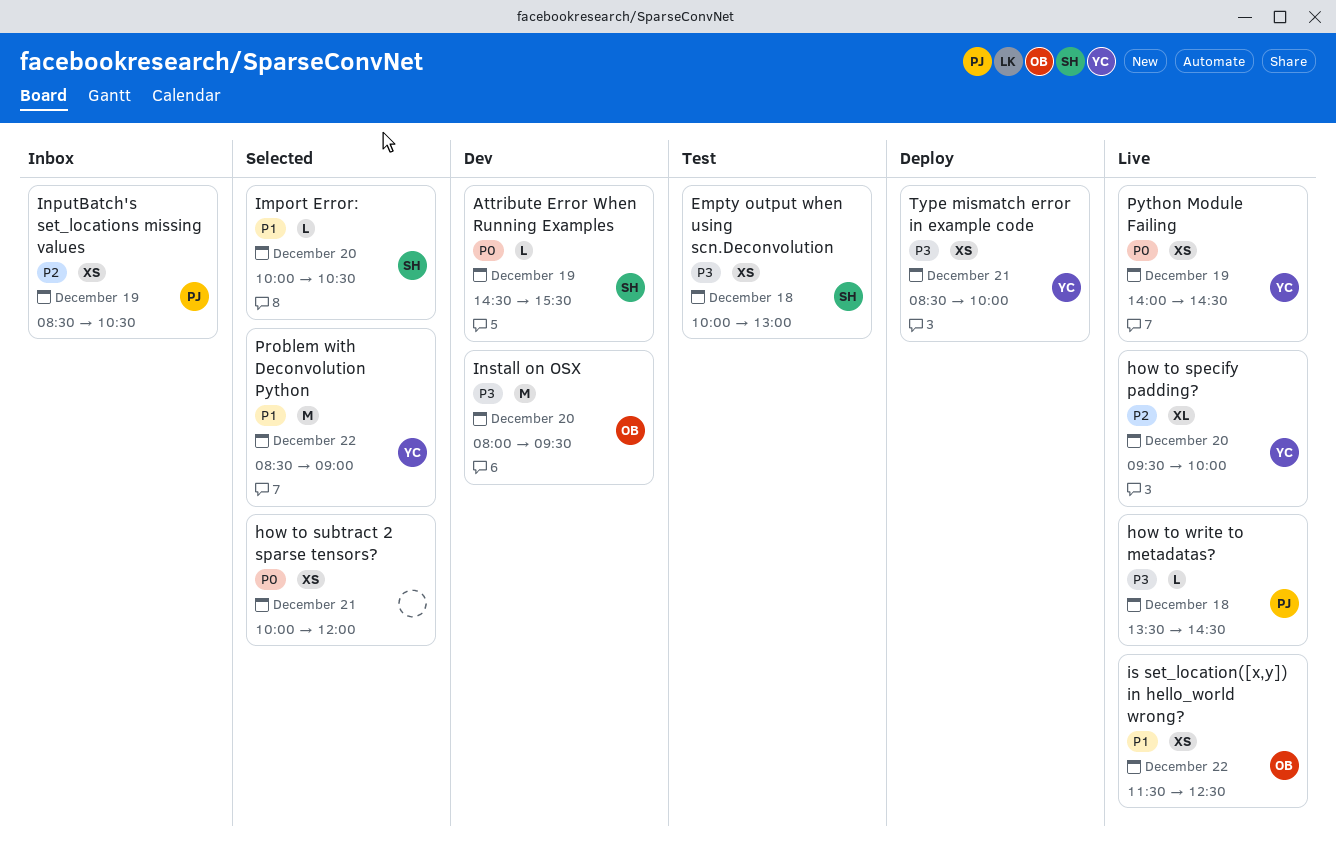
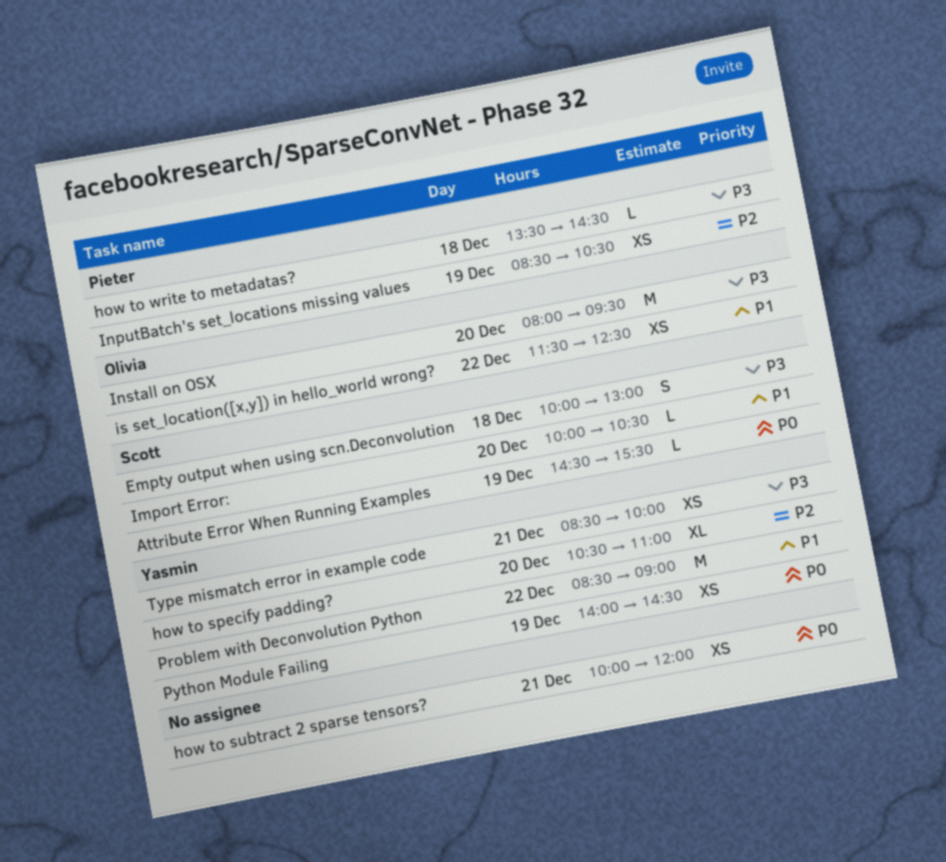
Empty output when using scn.Deconvolution, estimate: XS -> S
how to specify padding?, begins: 09:30 -> 10:30
how to specify padding?, ends: 10:00 -> 11:00

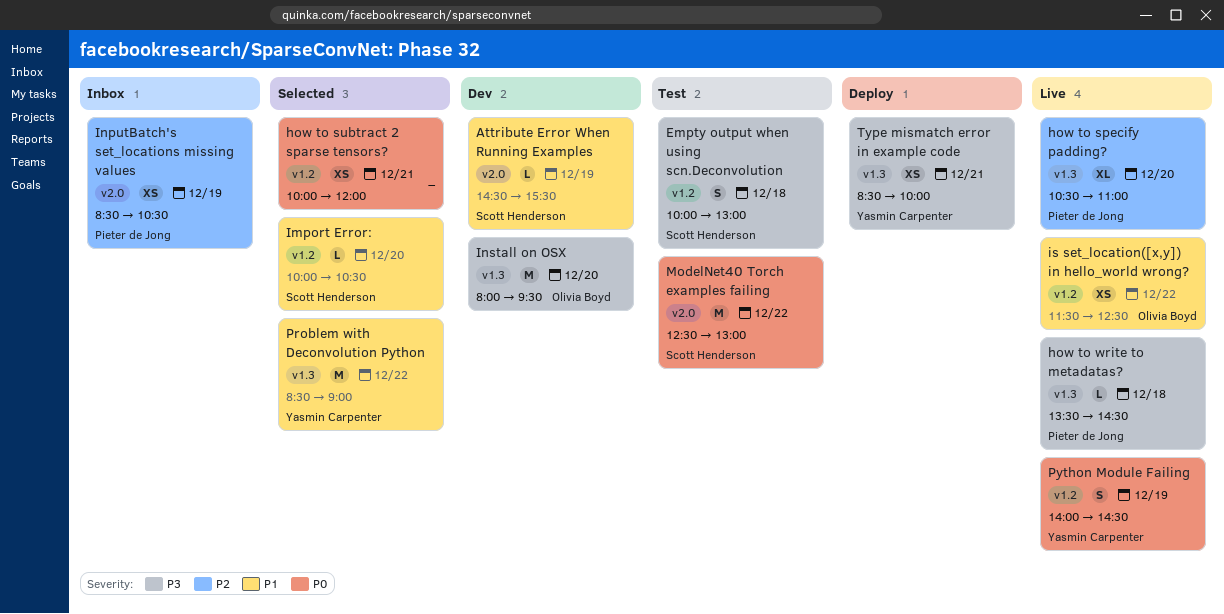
Attribute Error When Running Examples, priority: P0 -> P1
how to specify padding?, owner: Yasmin Carpenter -> Pieter de Jong
ModelNet40 Torch examples failing: none -> present
Python Module Failing, estimate: XS -> S

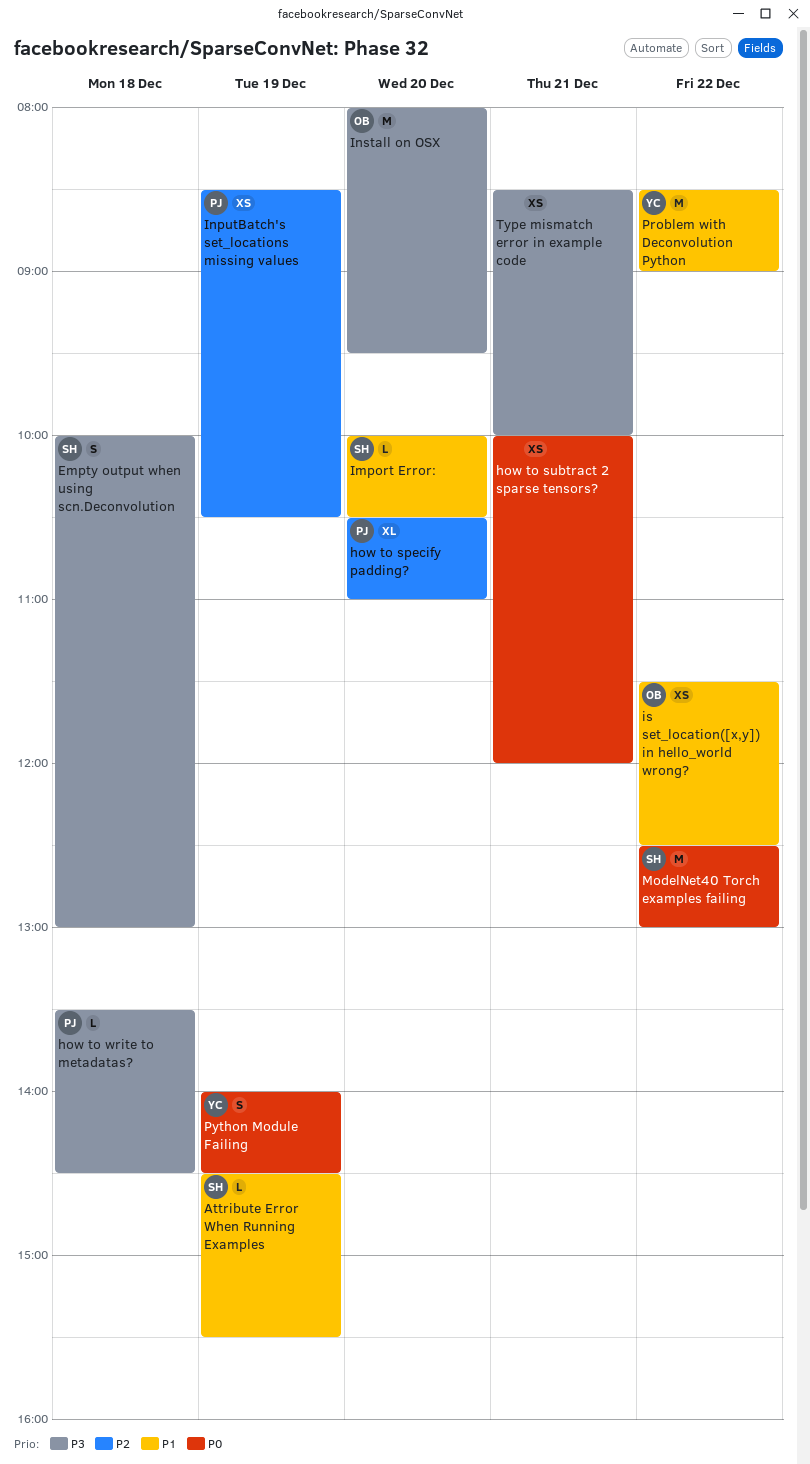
Type mismatch error in example code, owner: Yasmin Carpenter -> none

